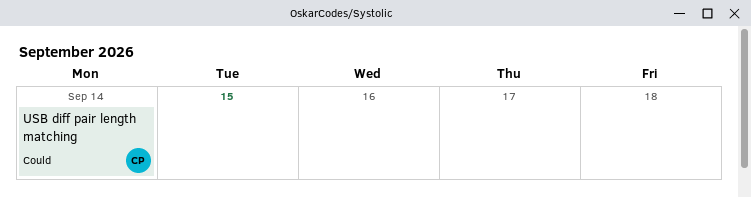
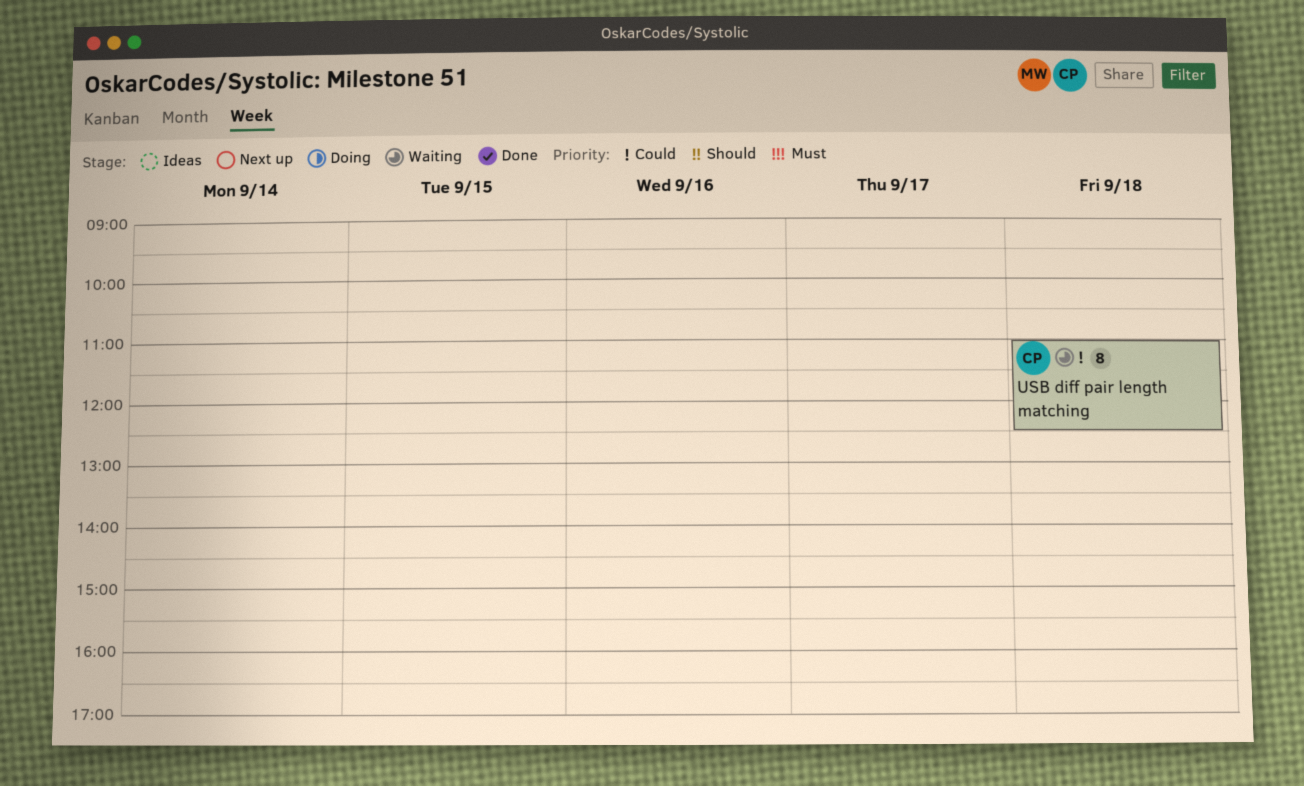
USB diff pair length matching, day: Sep 14 -> Sep 18

